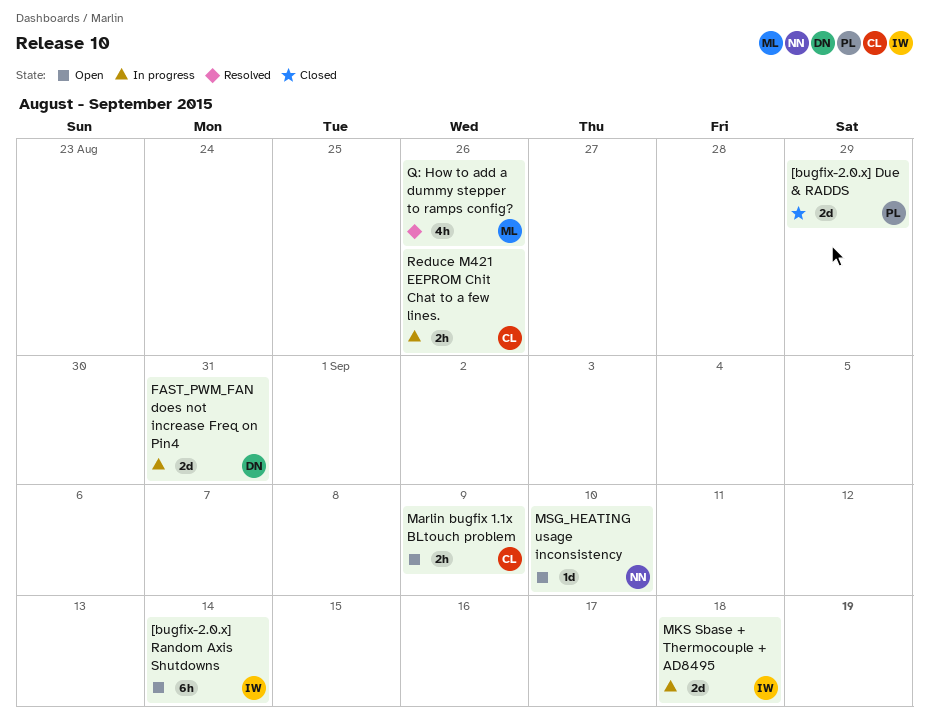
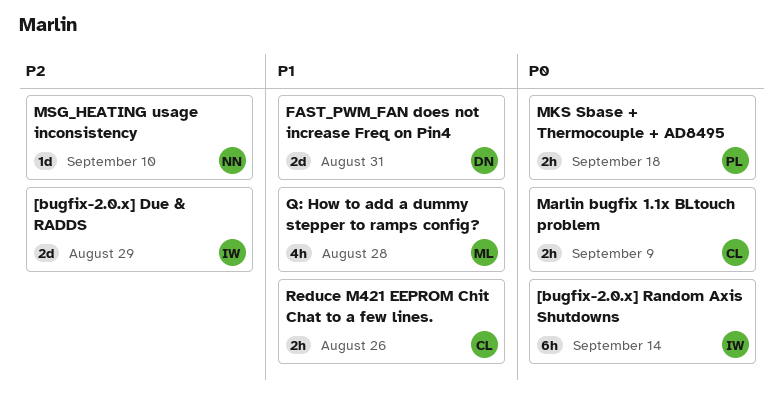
[bugfix-2.0.x] Due & RADDS, owner: PL -> IW
MKS Sbase + Thermocouple + AD8495, owner: IW -> PL
MKS Sbase + Thermocouple + AD8495, estimate: 2d -> 2h
Q: How to add a dummy stepper to ramps config?, due: Aug 26 -> Aug 28

